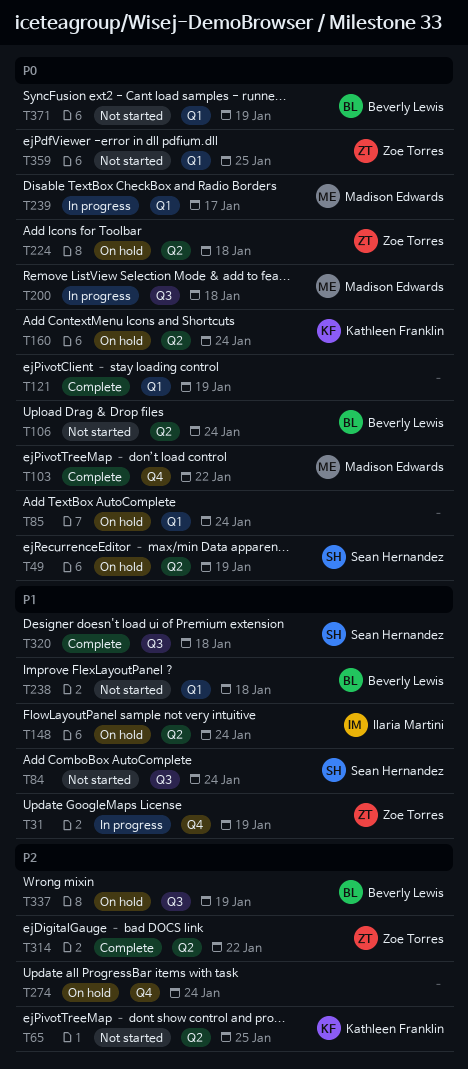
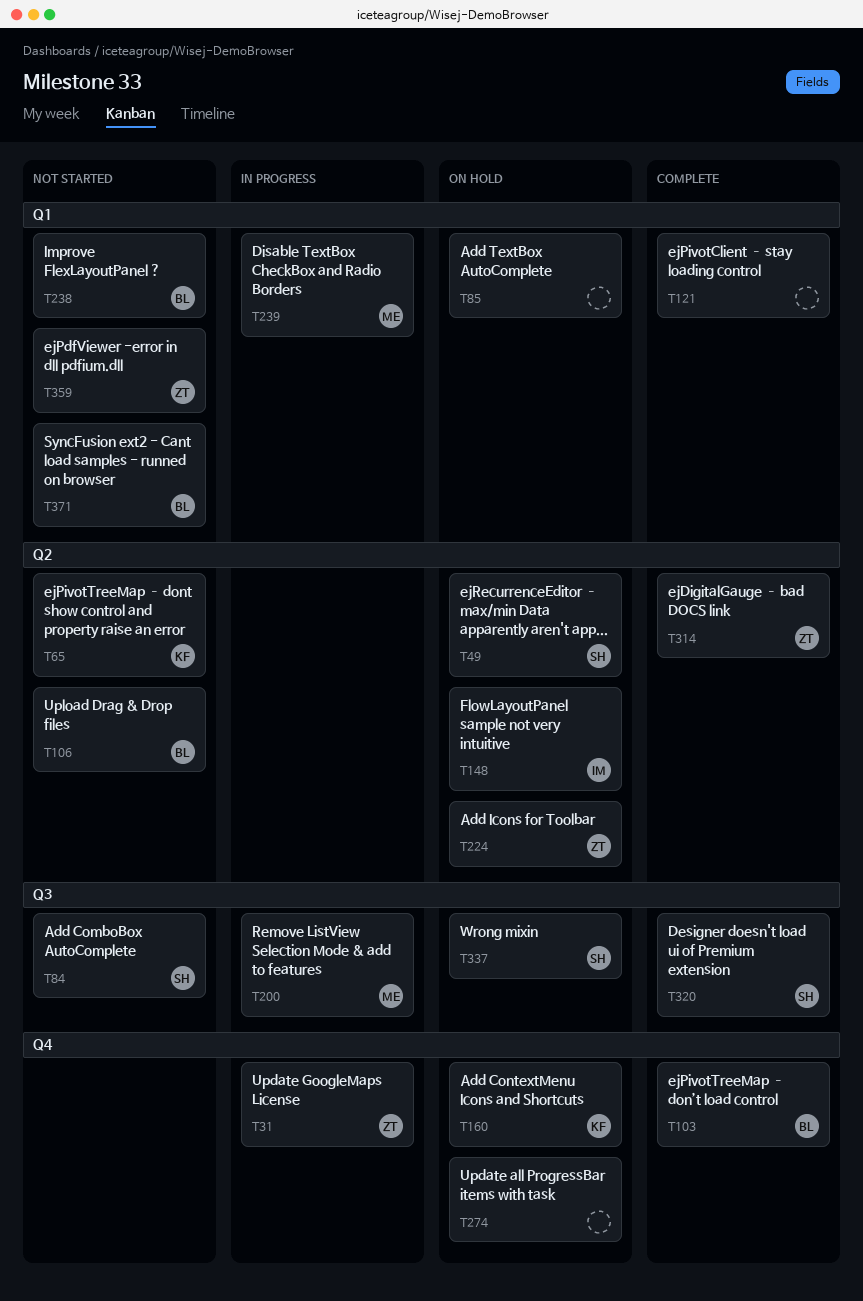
T103, owner: Madison Edwards -> Beverly Lewis
T160, label: Q2 -> Q4
T337, owner: Beverly Lewis -> Sean Hernandez

